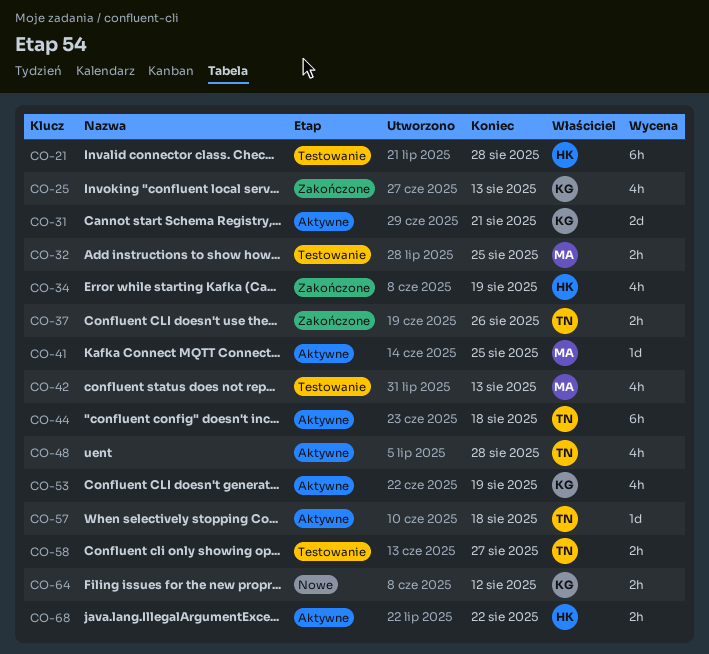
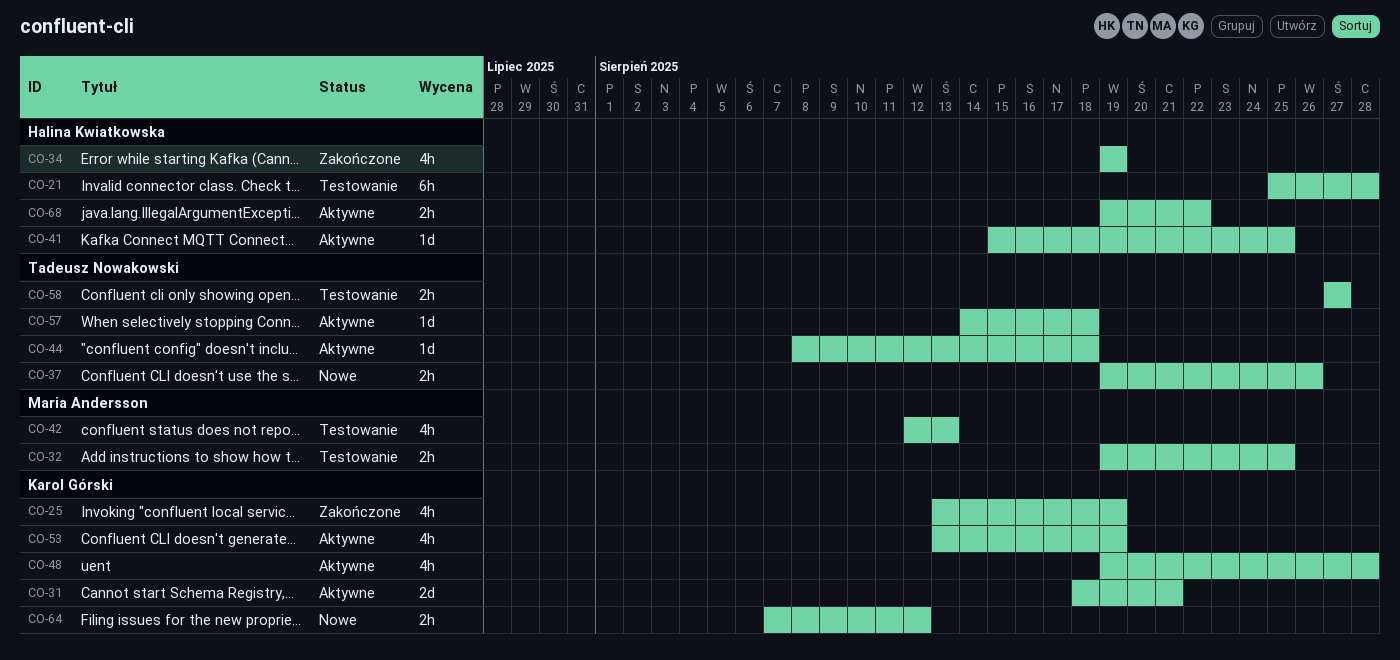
CO-25, due: Aug 13 -> Aug 19
CO-37, status: Zakończone -> Nowe
CO-41, owner: Maria Andersson -> Halina Kwiatkowska
CO-44, estimate: 6h -> 1d
CO-48, owner: Tadeusz Nowakowski -> Karol Górski

